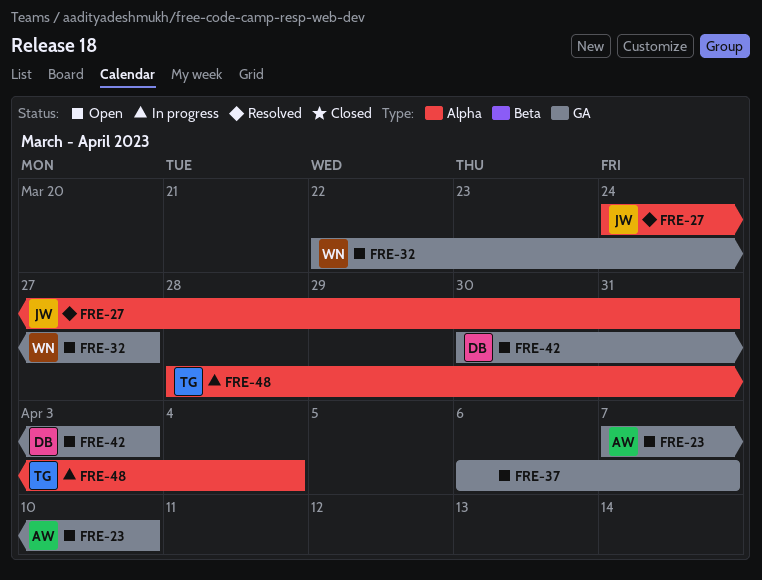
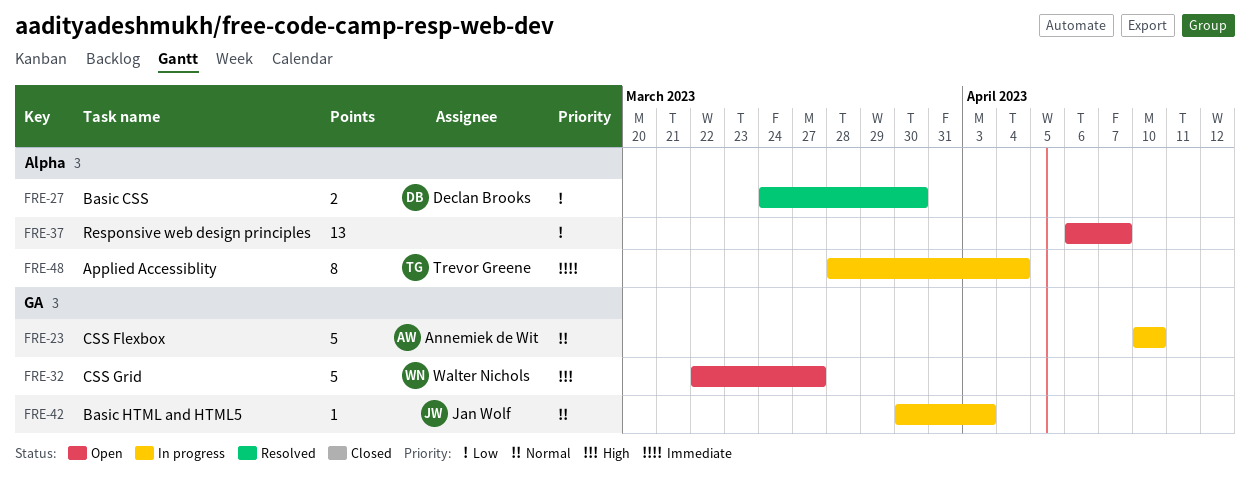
FRE-23, status: Open -> In progress
FRE-23, start: Apr 7 -> Apr 10
FRE-27, owner: Jan Wolf -> Declan Brooks
FRE-27, due: Mar 31 -> Mar 30
FRE-37, label: GA -> Alpha
FRE-42, status: Open -> In progress
FRE-42, owner: Declan Brooks -> Jan Wolf

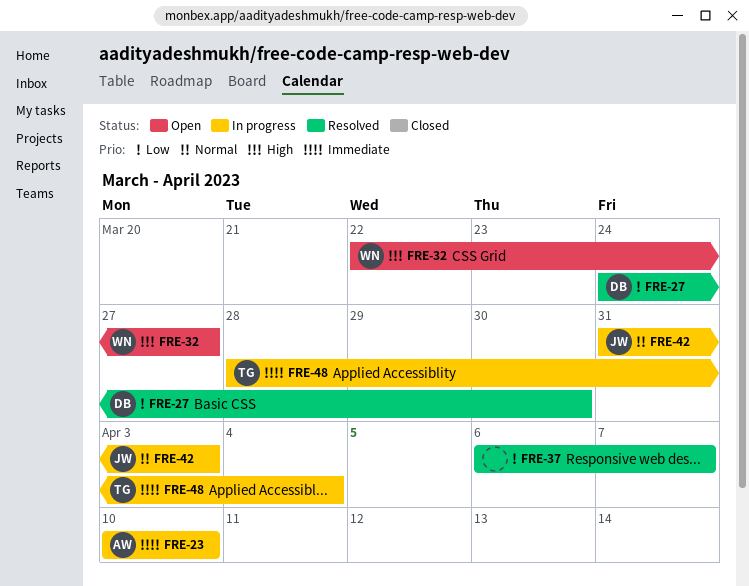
FRE-23, priority: Normal -> Immediate
FRE-37, status: Open -> Resolved
FRE-42, start: Mar 30 -> Mar 31

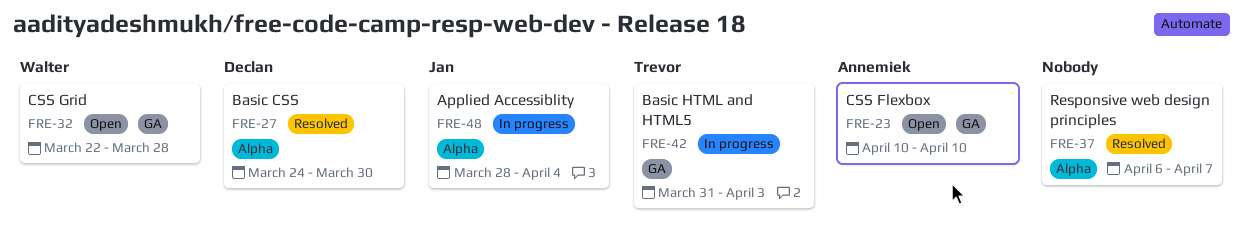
FRE-23, status: In progress -> Open
FRE-32, due: Mar 27 -> Mar 28
FRE-42, owner: Jan -> Trevor
FRE-48, owner: Trevor -> Jan

